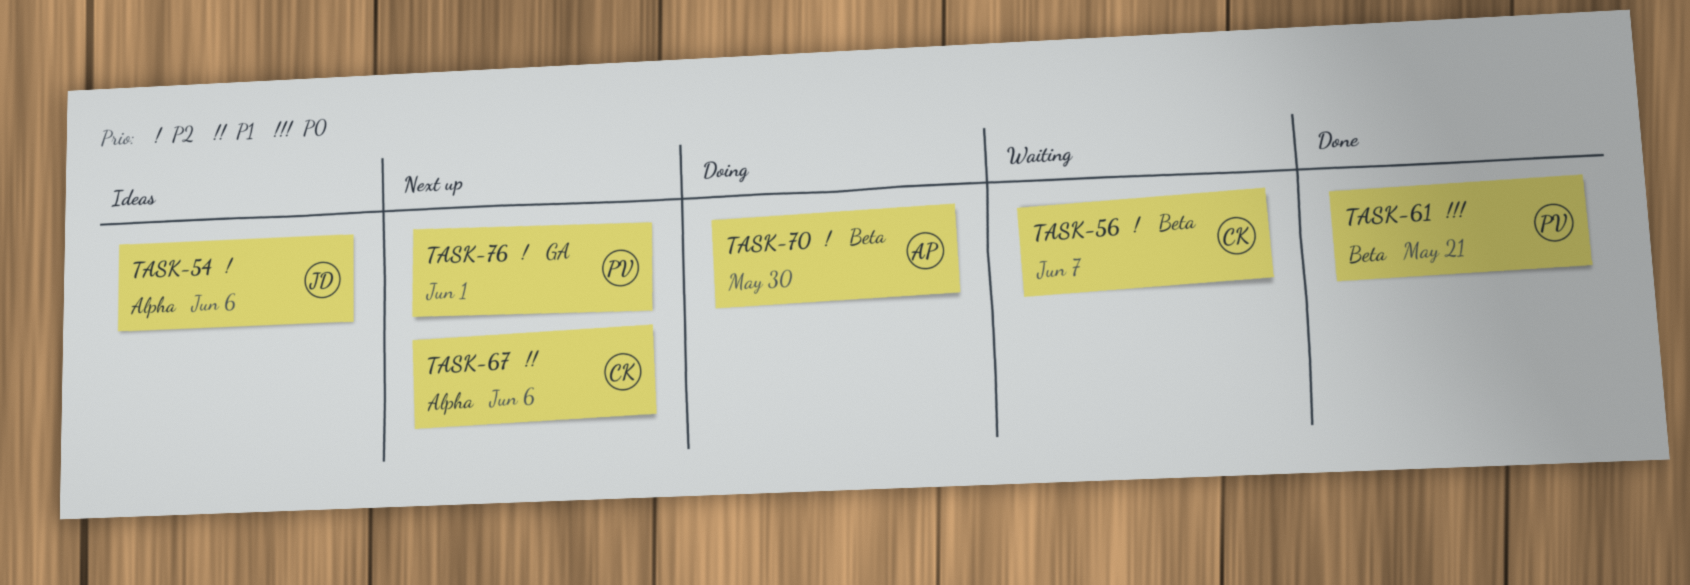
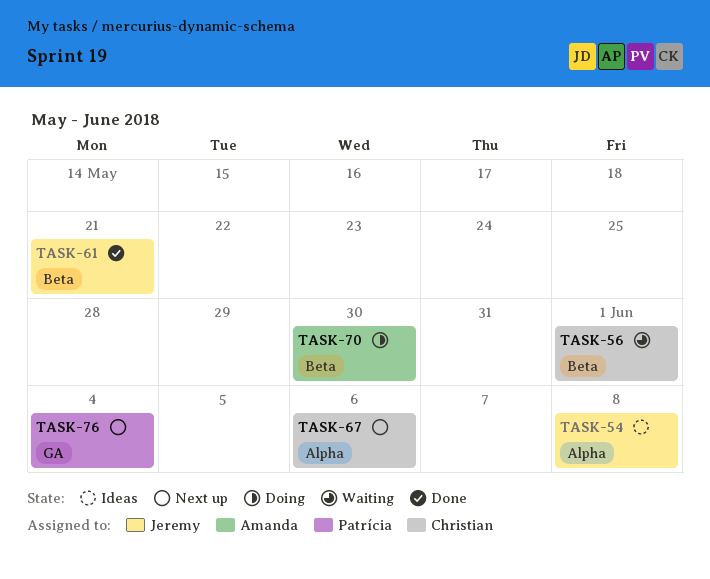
TASK-54, due: Jun 6 -> Jun 8
TASK-56, due: Jun 7 -> Jun 1
TASK-61, owner: Patrícia -> Jeremy
TASK-76, due: Jun 1 -> Jun 4

